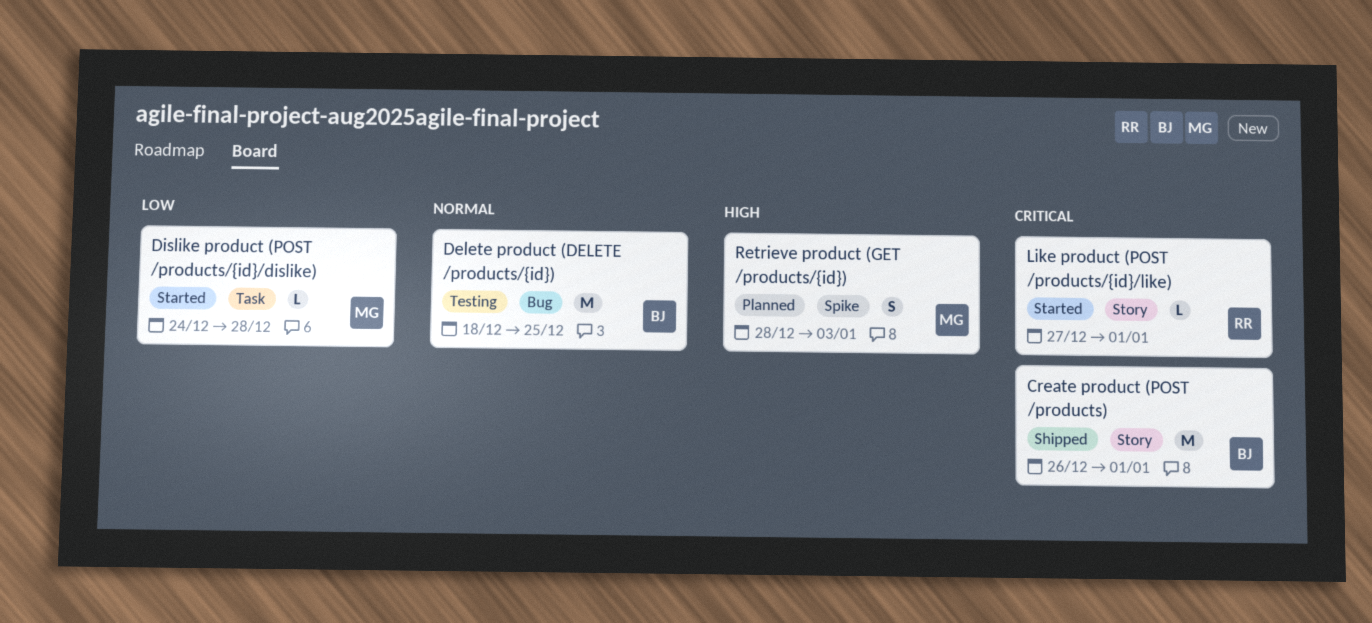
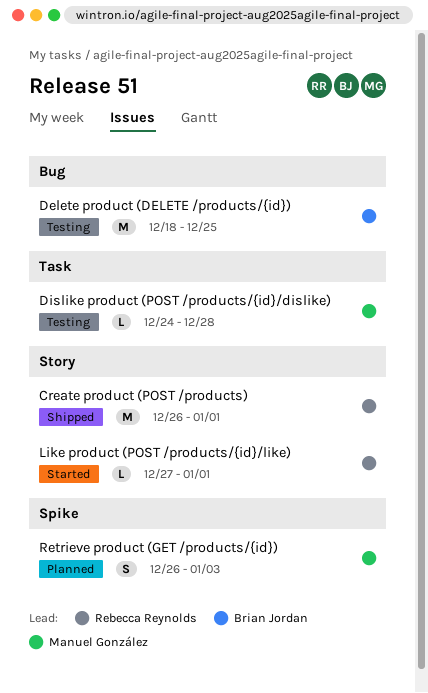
Create product (POST /products), owner: Brian Jordan -> Rebecca Reynolds
Dislike product (POST /products/{id}/dislike), status: Started -> Testing
Retrieve product (GET /products/{id}), start: Dec 28 -> Dec 26

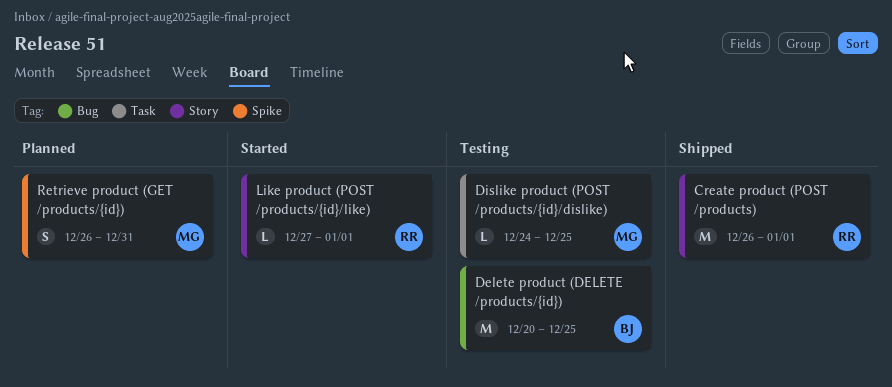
Delete product (DELETE /products/{id}), start: Dec 18 -> Dec 20
Dislike product (POST /products/{id}/dislike), due: Dec 28 -> Dec 25
Retrieve product (GET /products/{id}), due: Jan 3 -> Dec 31

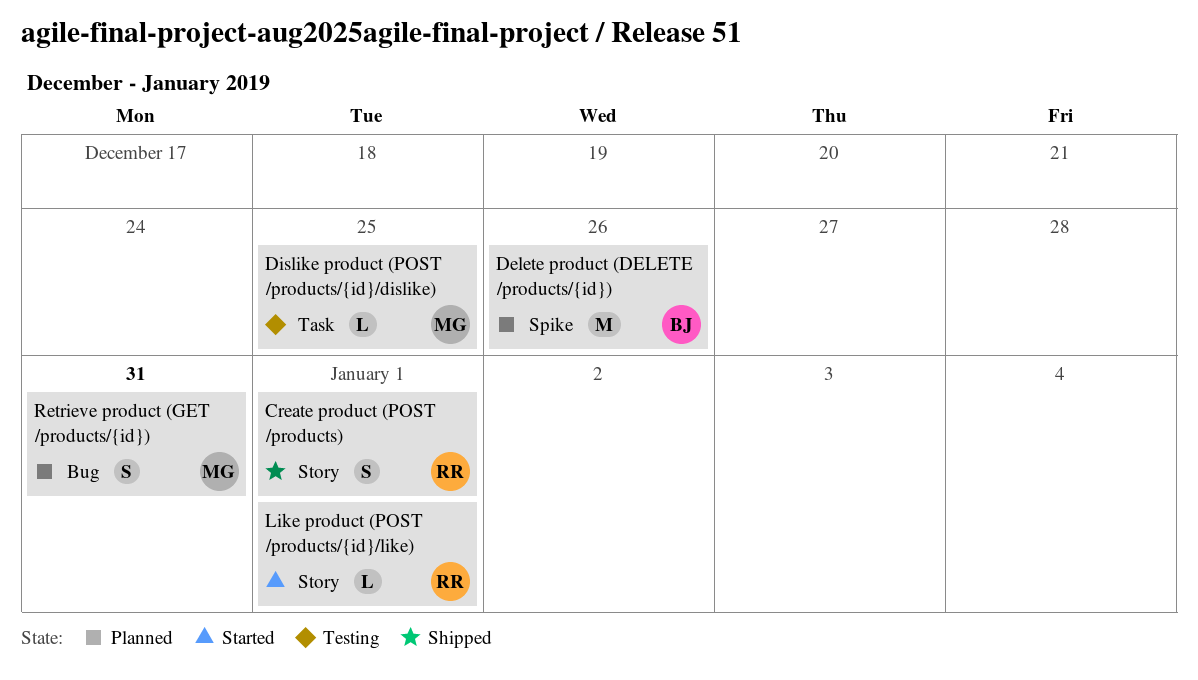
Create product (POST /products), estimate: M -> S
Delete product (DELETE /products/{id}), status: Testing -> Planned
Delete product (DELETE /products/{id}), label: Bug -> Spike
Delete product (DELETE /products/{id}), due: Dec 25 -> Dec 26
Retrieve product (GET /products/{id}), label: Spike -> Bug

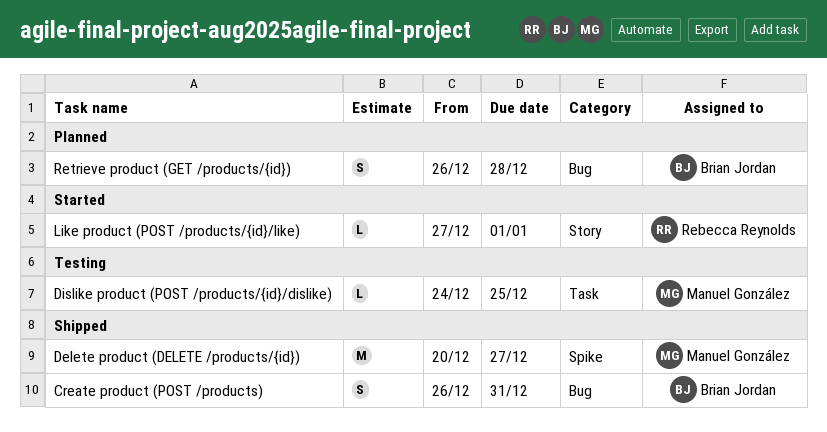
Create product (POST /products), owner: Rebecca Reynolds -> Brian Jordan
Create product (POST /products), label: Story -> Bug
Create product (POST /products), due: Jan 1 -> Dec 31
Delete product (DELETE /products/{id}), status: Planned -> Shipped
Delete product (DELETE /products/{id}), owner: Brian Jordan -> Manuel González
Delete product (DELETE /products/{id}), due: Dec 26 -> Dec 27
Retrieve product (GET /products/{id}), owner: Manuel González -> Brian Jordan
Retrieve product (GET /products/{id}), due: Dec 31 -> Dec 28

